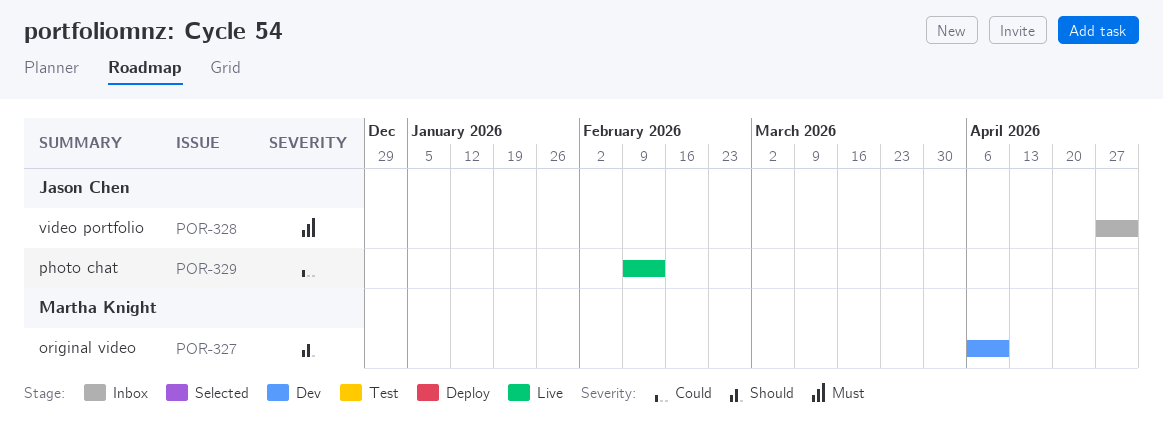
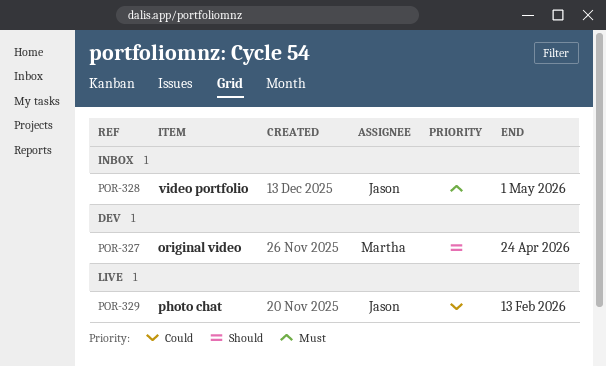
POR-327, due: Apr 10 -> Apr 24

